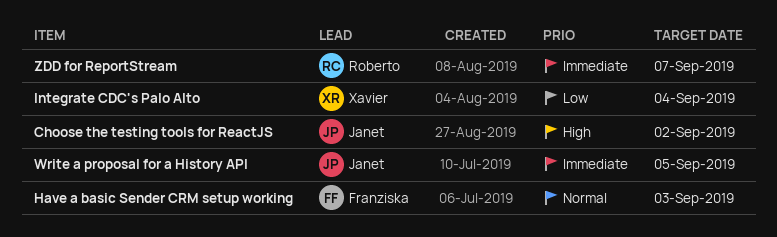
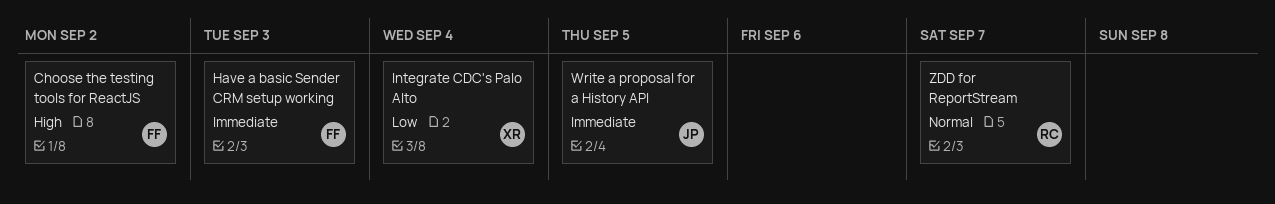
Choose the testing tools for ReactJS, owner: Janet -> Franziska
Have a basic Sender CRM setup working, priority: Normal -> Immediate
ZDD for ReportStream, priority: Immediate -> Normal

